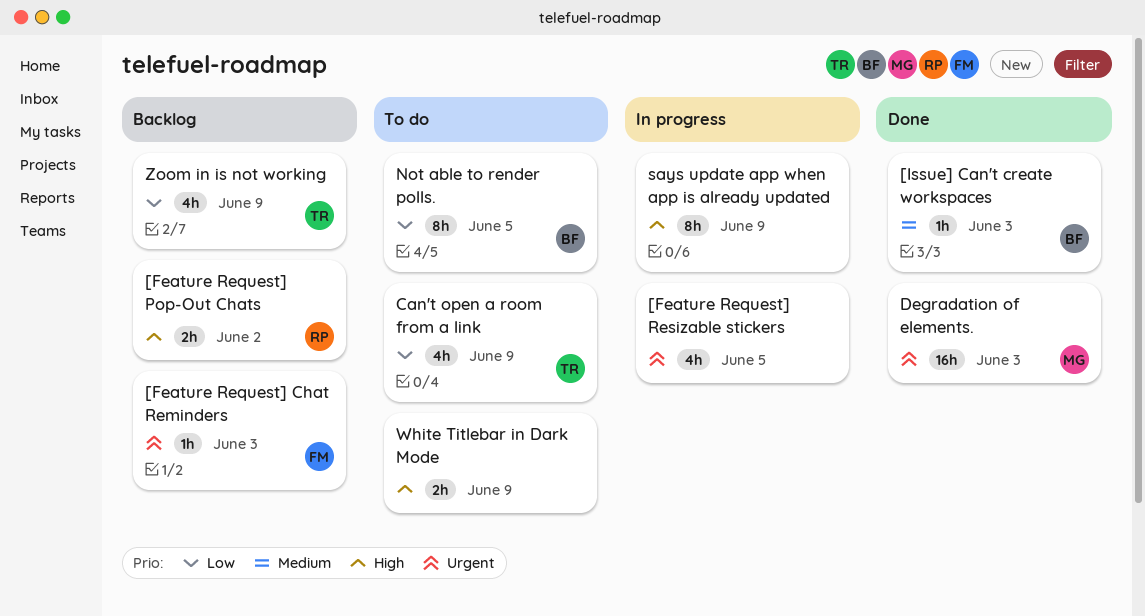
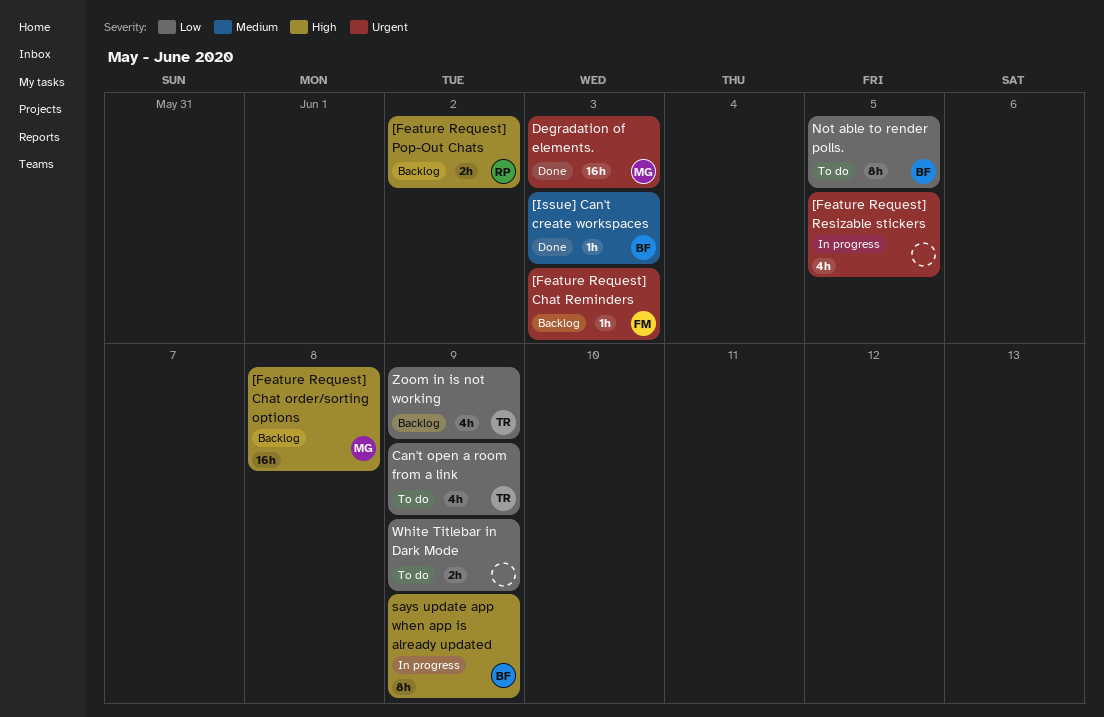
[Feature Request] Chat order/sorting options: none -> present
says update app when app is already updated, owner: none -> BF
White Titlebar in Dark Mode, priority: High -> Low

